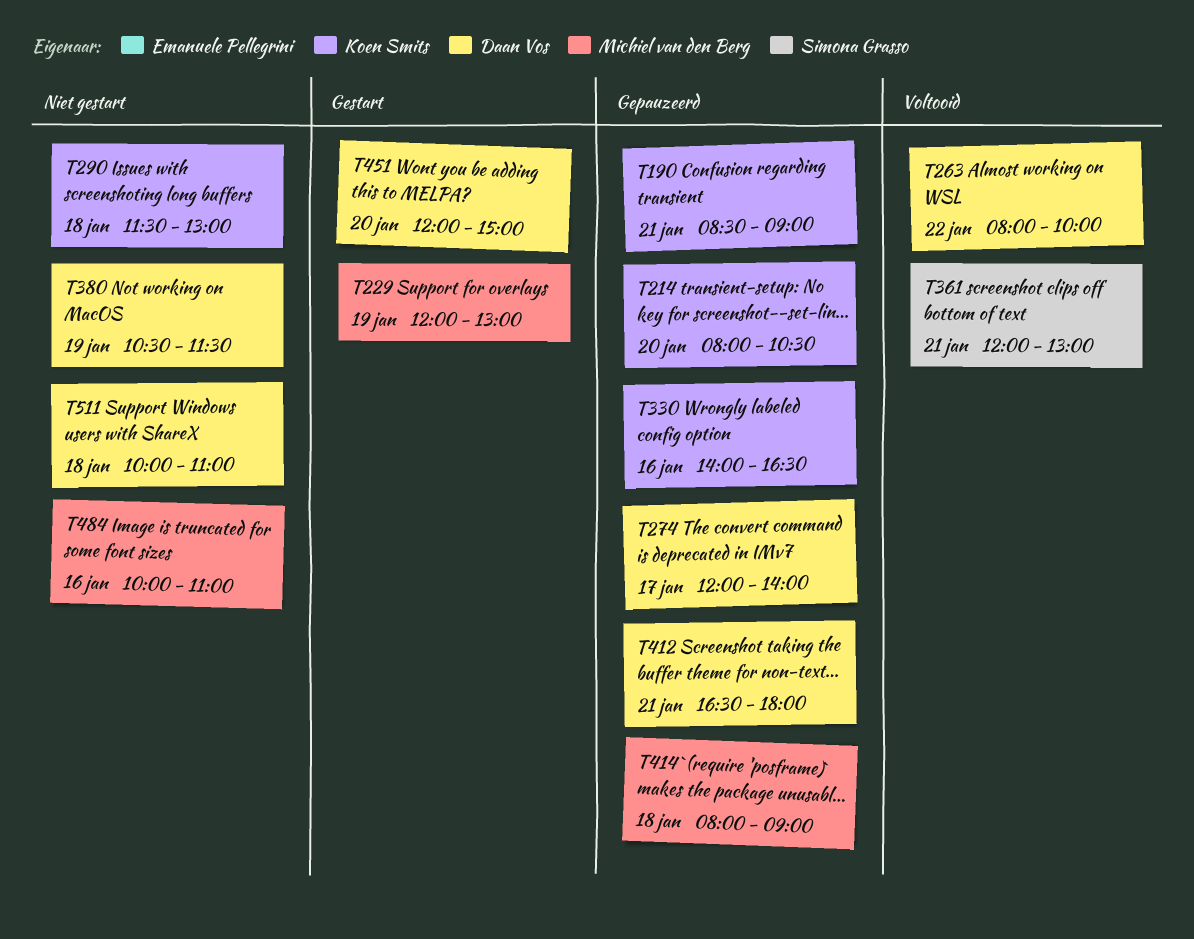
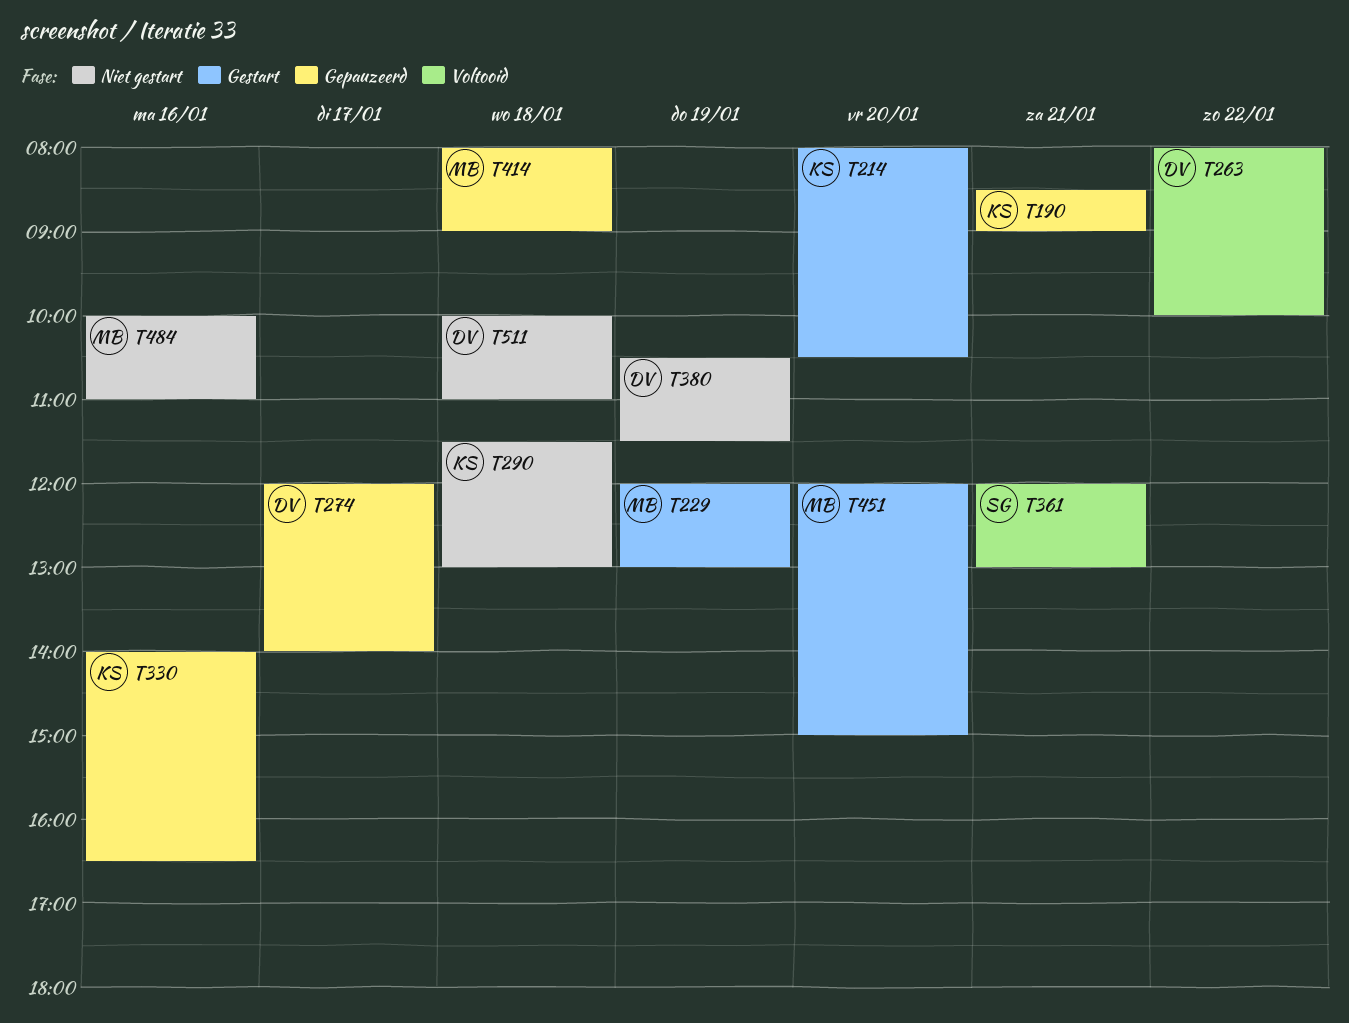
T214, status: Gepauzeerd -> Gestart
T412: present -> none
T451, owner: Daan Vos -> Michiel van den Berg

